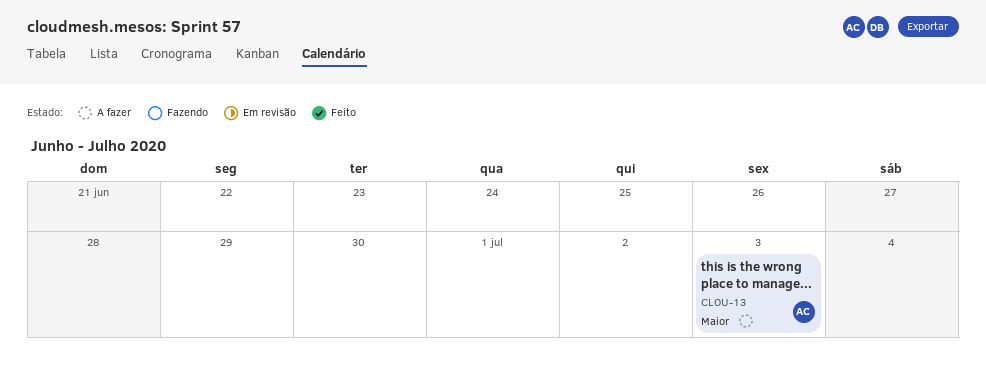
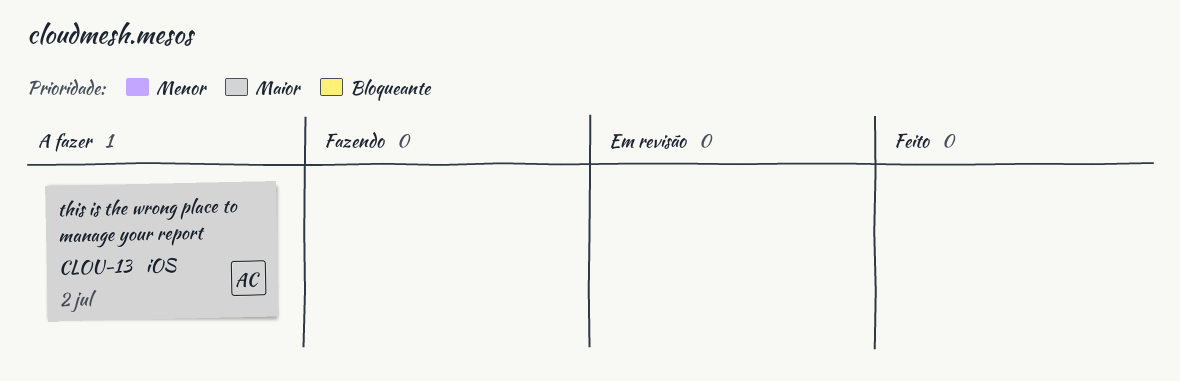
CLOU-13, due: Jul 3 -> Jul 2

